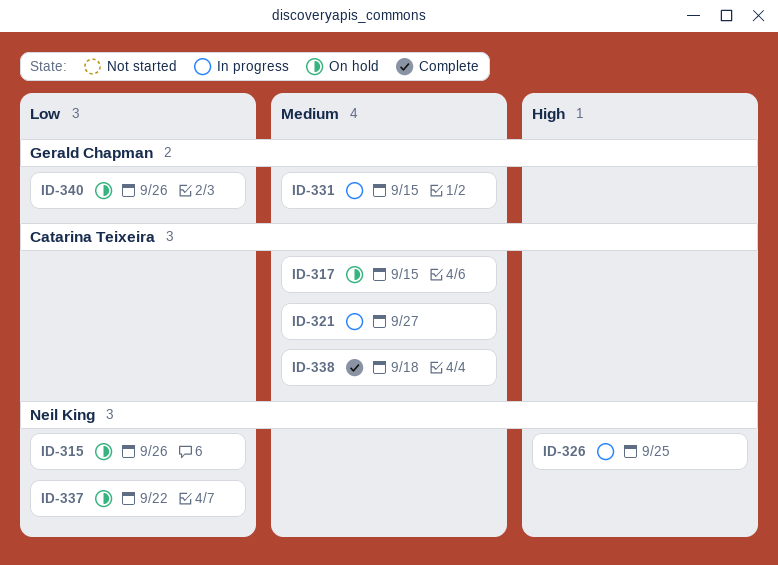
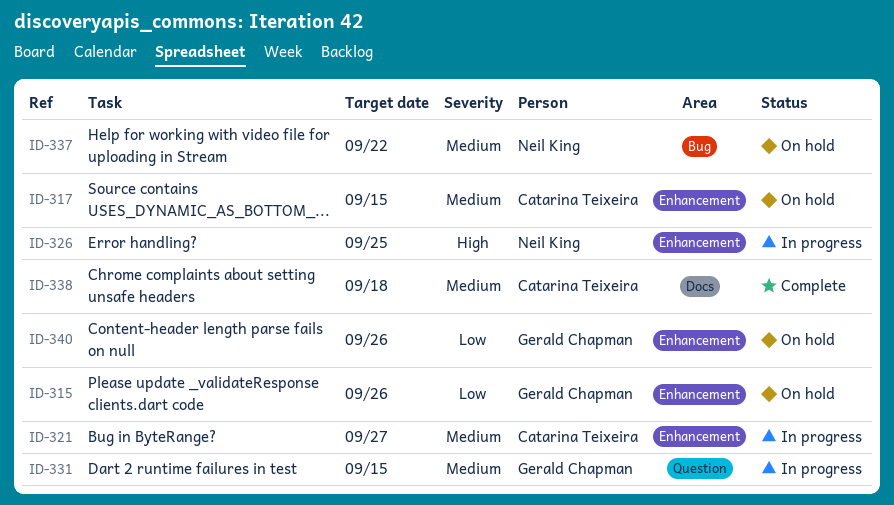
ID-315, owner: Neil King -> Gerald Chapman
ID-337, priority: Low -> Medium

